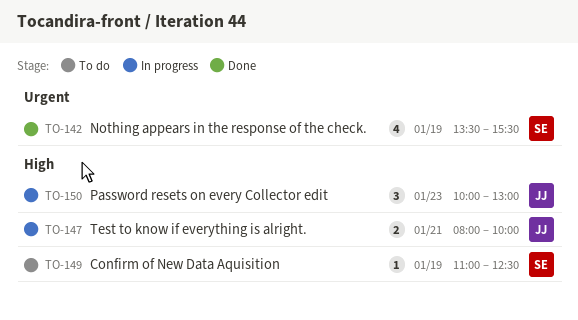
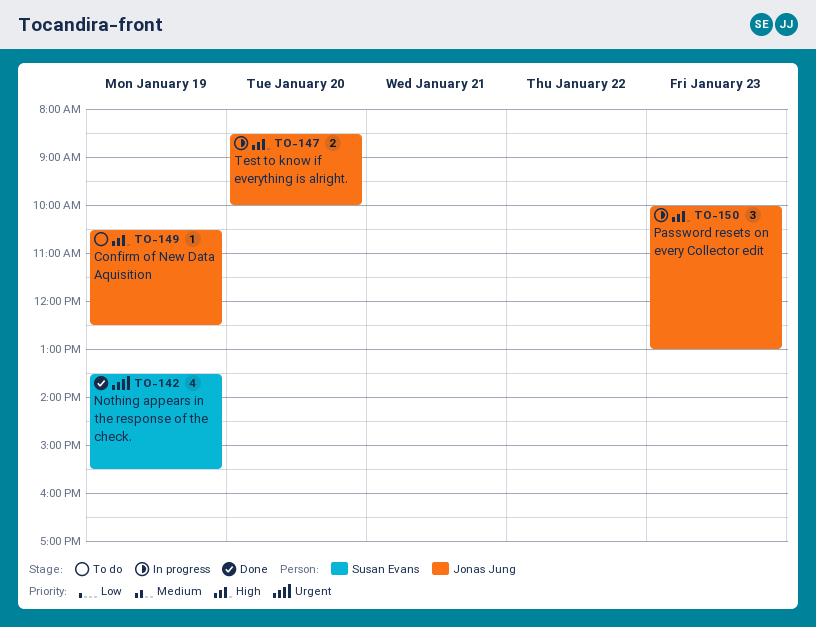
TO-147, day: Jan 21 -> Jan 20
TO-147, begins: 08:00 -> 08:30
TO-149, owner: Susan Evans -> Jonas Jung
TO-149, begins: 11:00 -> 10:30

